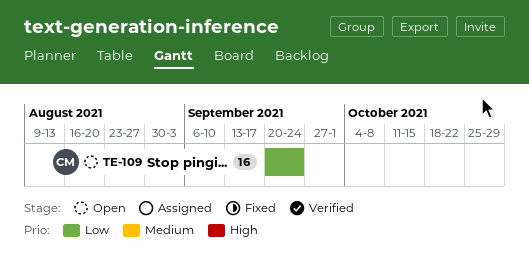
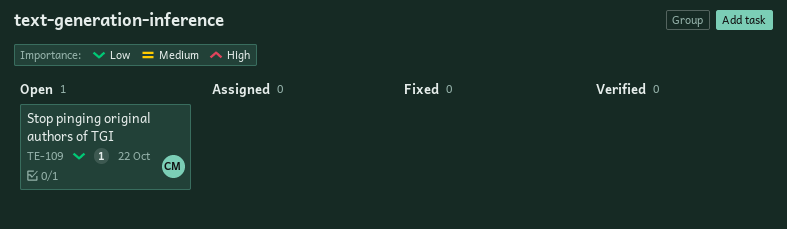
TE-109, estimate: 16 -> 1
TE-109, due: Sep 24 -> Oct 22

